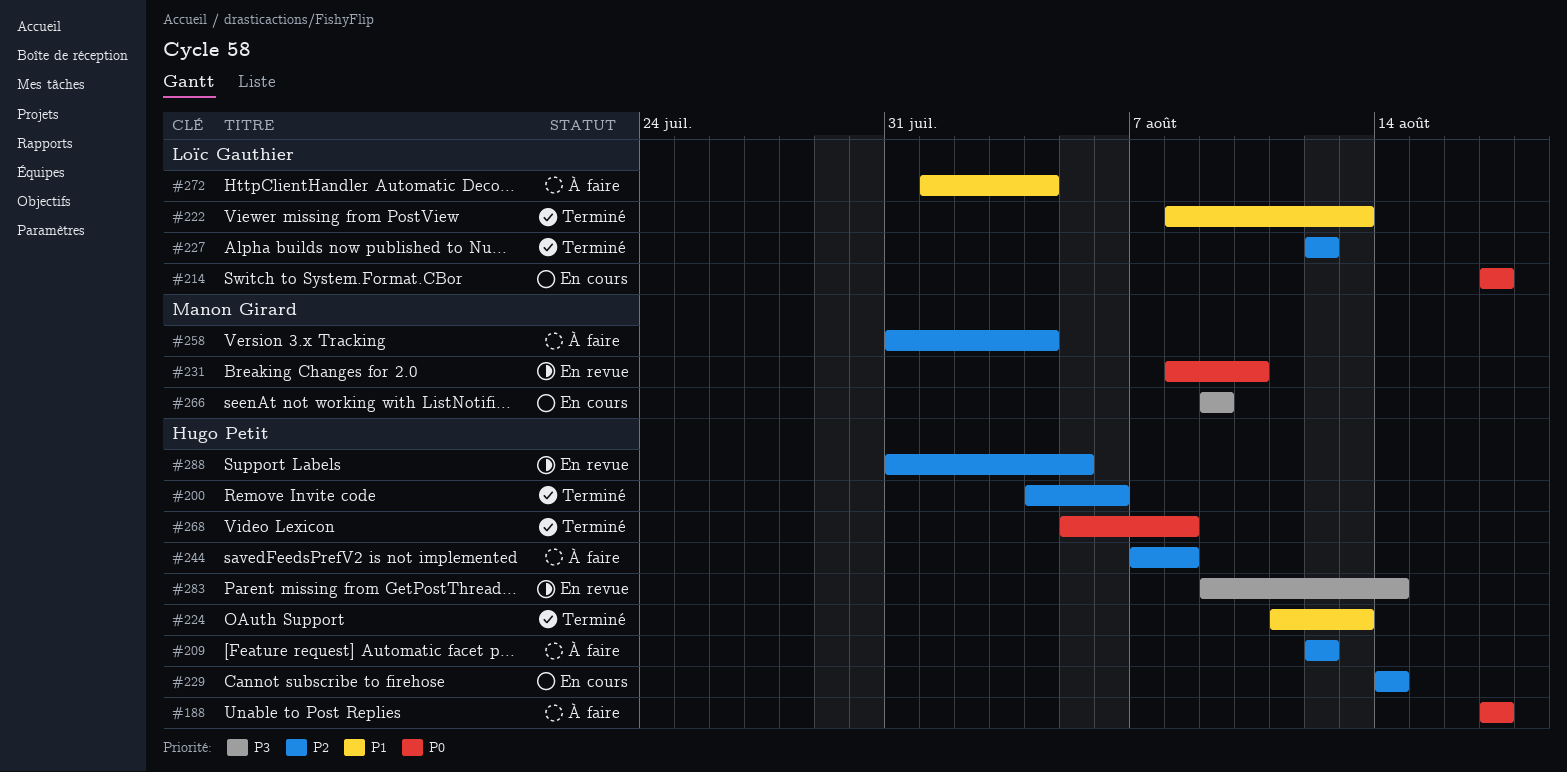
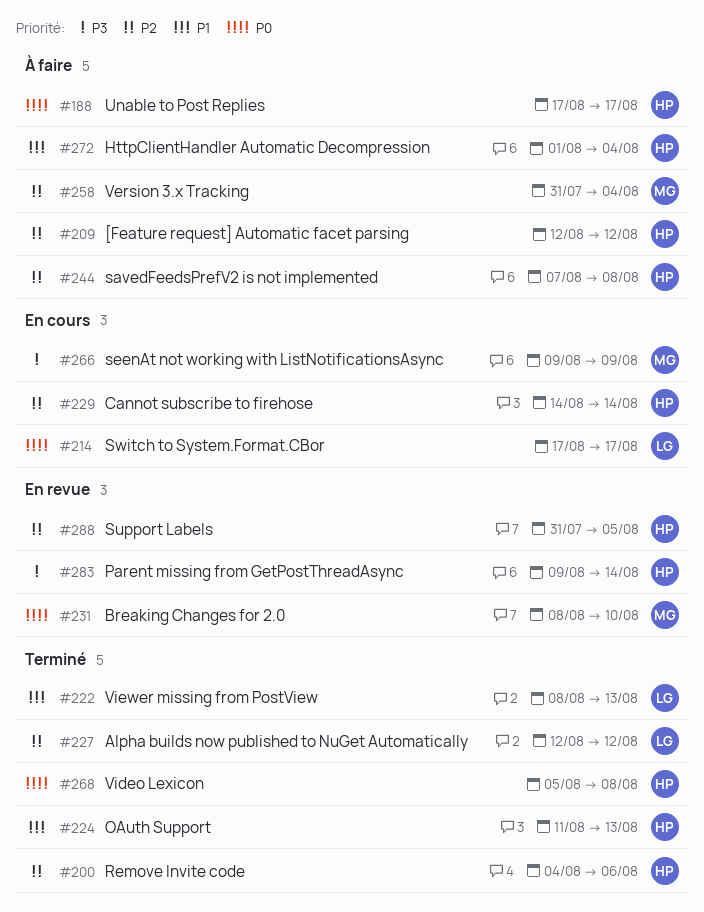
#272, owner: Loïc Gauthier -> Hugo Petit

